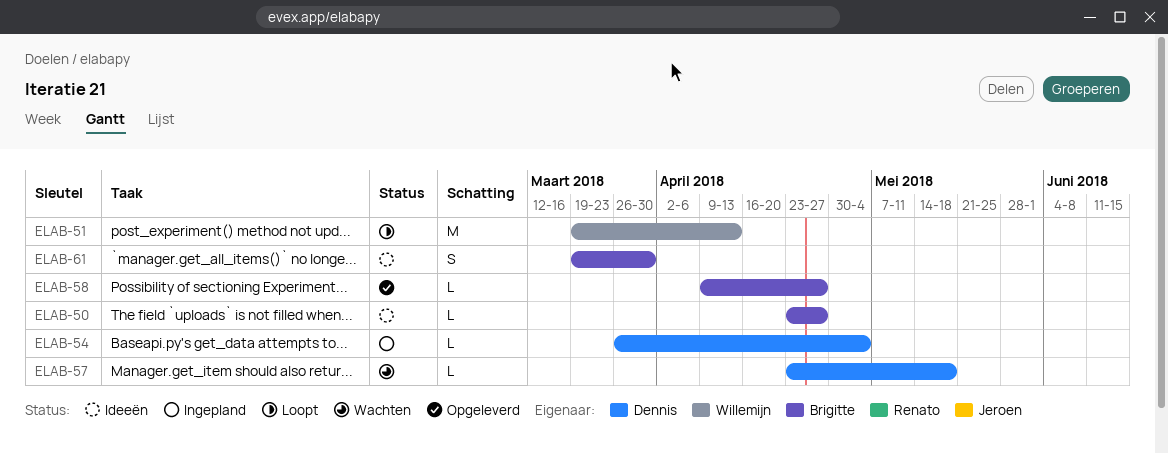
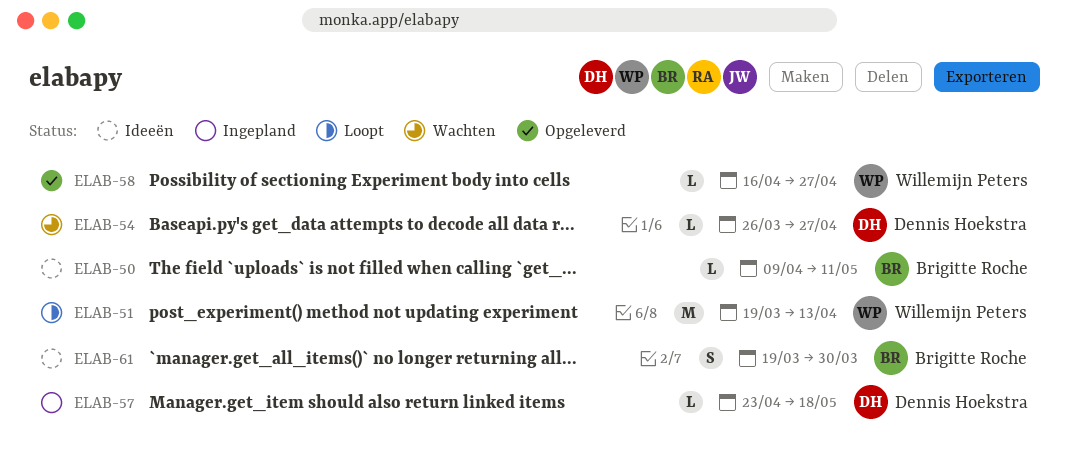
ELAB-50, start: Apr 23 -> Apr 9
ELAB-50, due: Apr 27 -> May 11
ELAB-54, status: Ingepland -> Wachten
ELAB-54, due: May 4 -> Apr 27
ELAB-57, status: Wachten -> Ingepland
ELAB-58, owner: Brigitte Roche -> Willemijn Peters
ELAB-58, start: Apr 9 -> Apr 16

